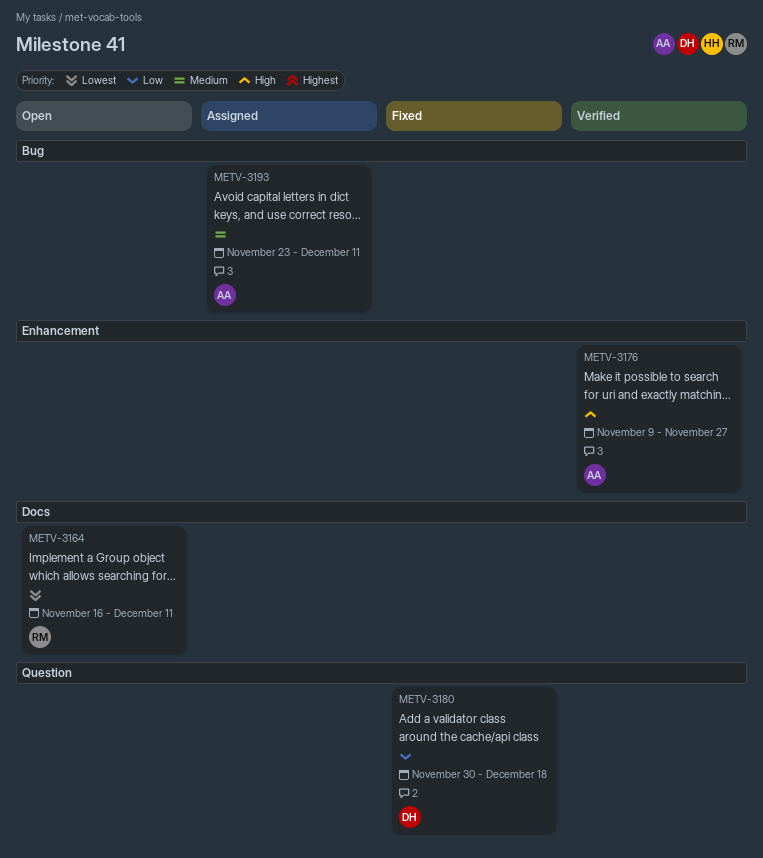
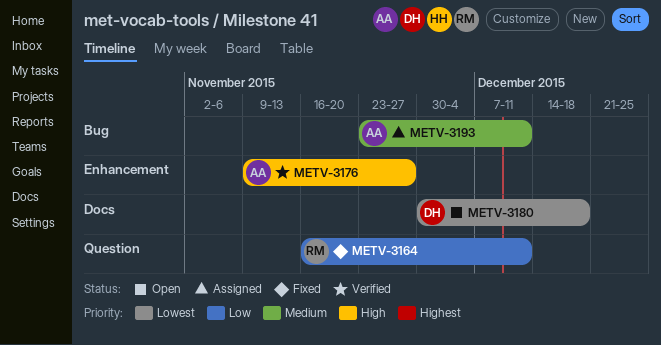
METV-3164, status: Open -> Fixed
METV-3164, priority: Lowest -> Low
METV-3164, label: Docs -> Question
METV-3180, status: Fixed -> Open
METV-3180, priority: Low -> Lowest
METV-3180, label: Question -> Docs

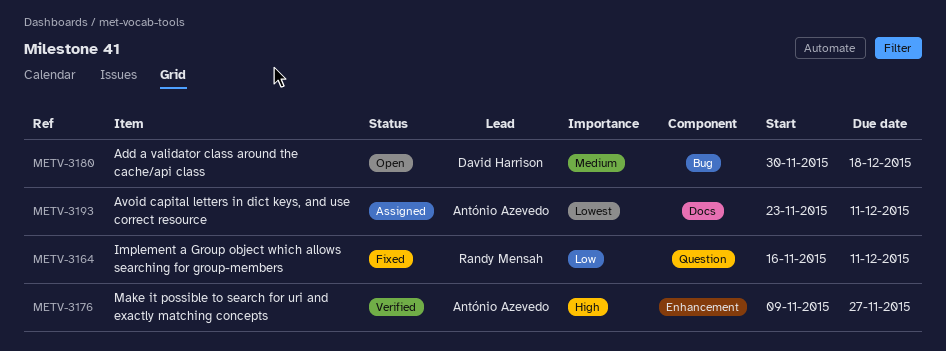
METV-3180, priority: Lowest -> Medium
METV-3180, label: Docs -> Bug
METV-3193, priority: Medium -> Lowest
METV-3193, label: Bug -> Docs

